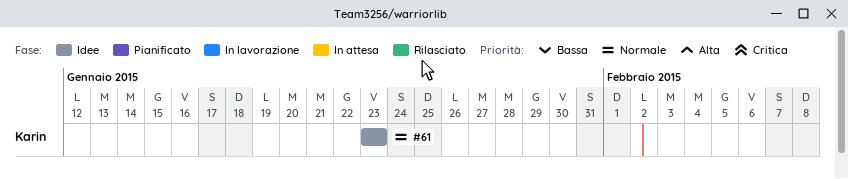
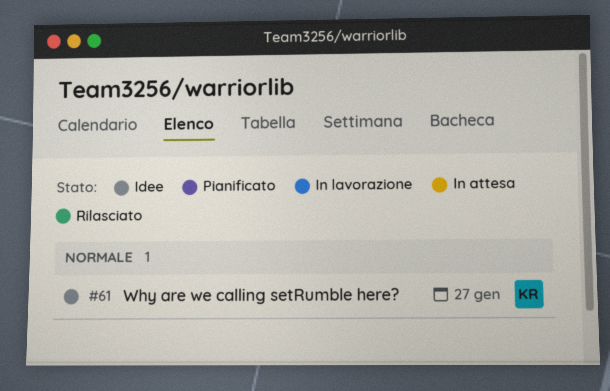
#61, due: Jan 23 -> Jan 27

